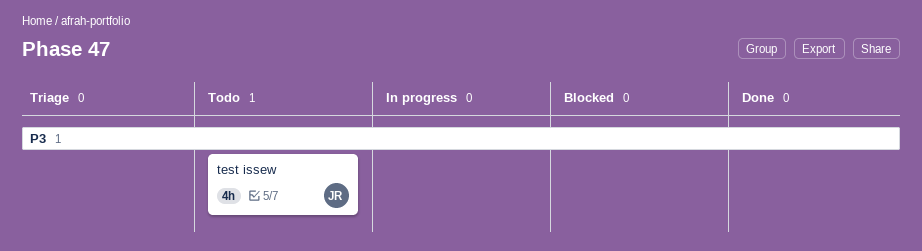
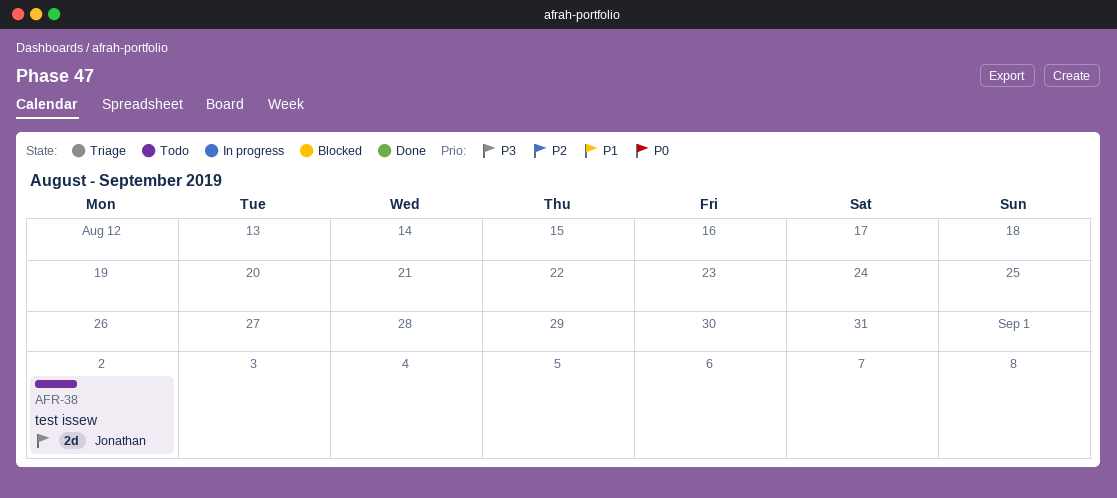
test issew, estimate: 4h -> 2d

